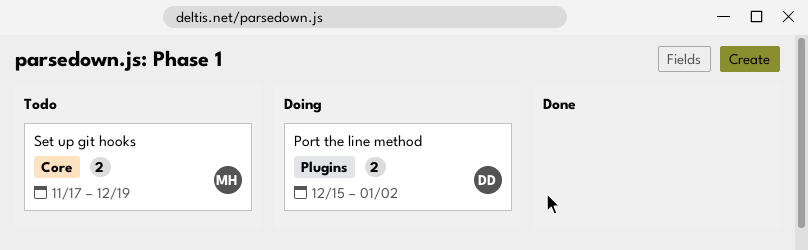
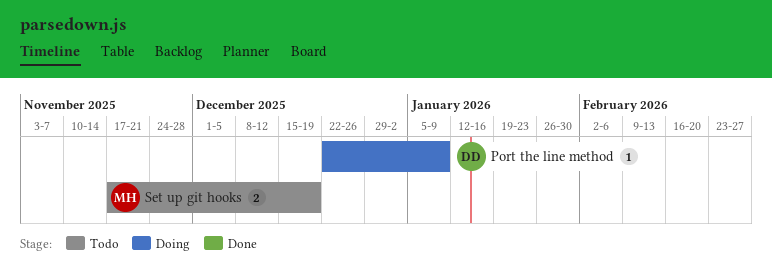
Port the line method, estimate: 2 -> 1
Port the line method, start: Dec 15 -> Dec 22
Port the line method, due: Jan 2 -> Jan 9

